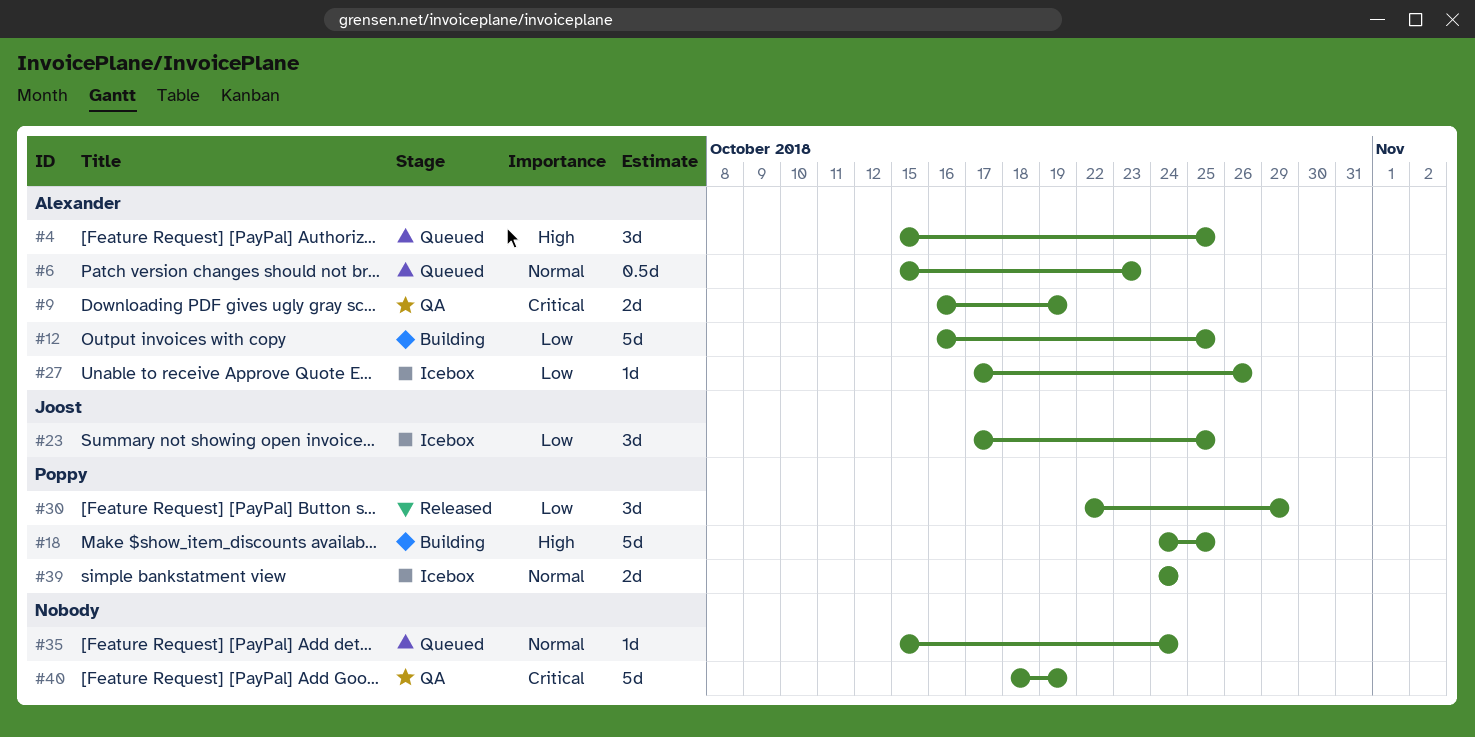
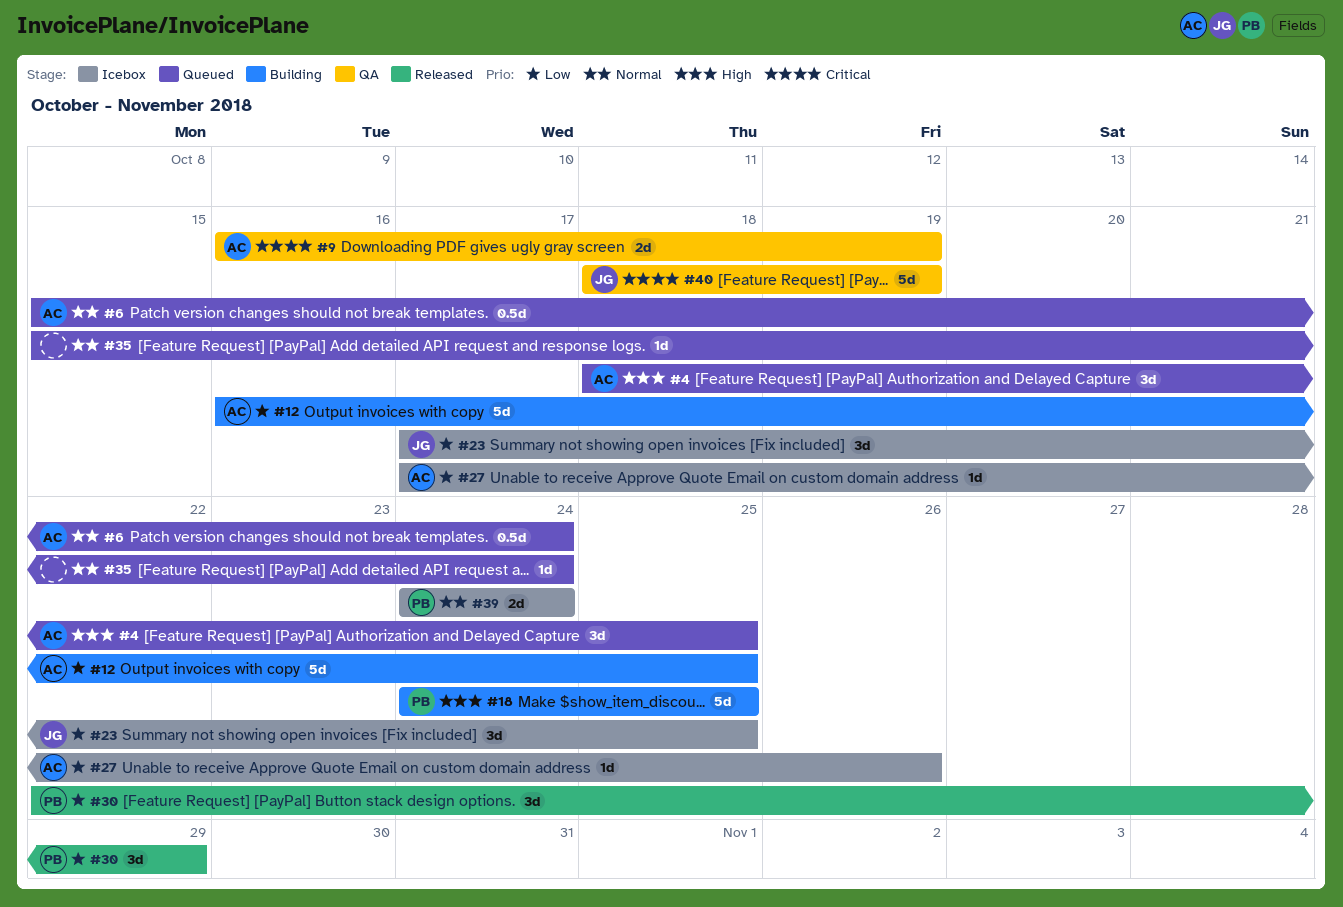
#4, start: Oct 15 -> Oct 18
#6, due: Oct 23 -> Oct 24
#40, owner: none -> Joost

